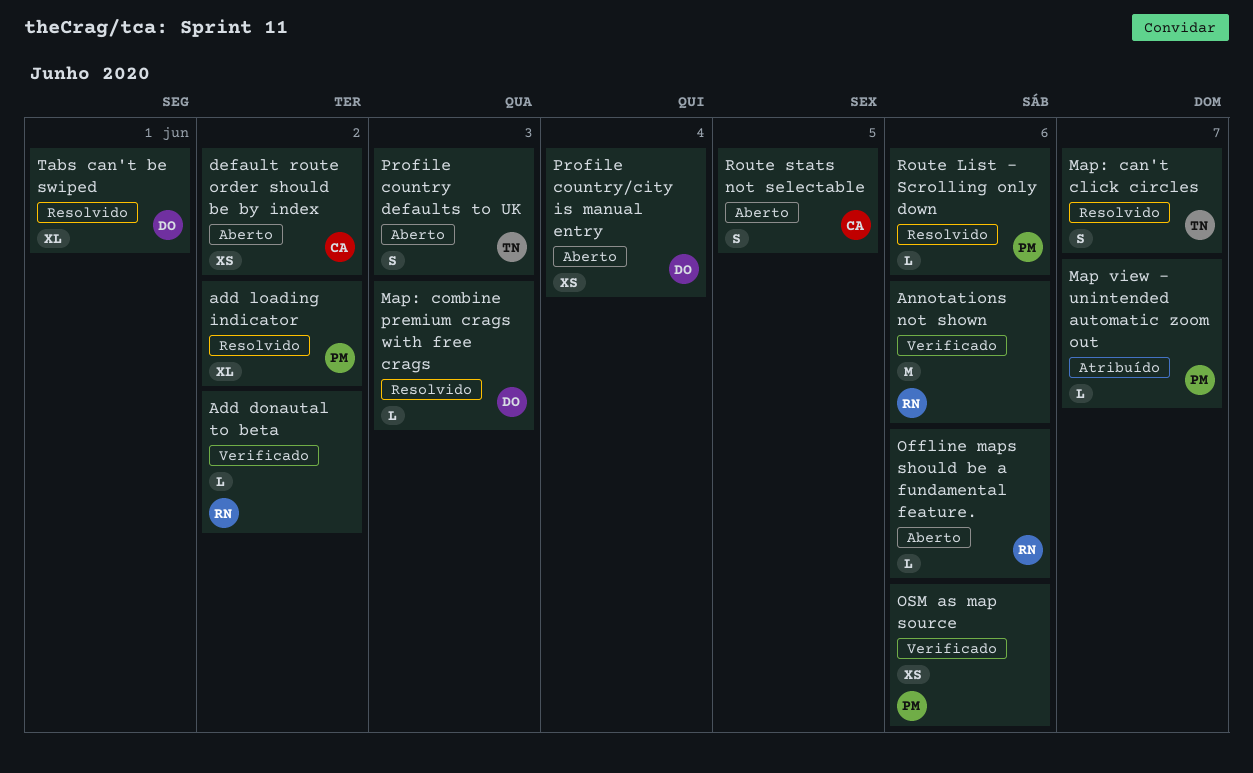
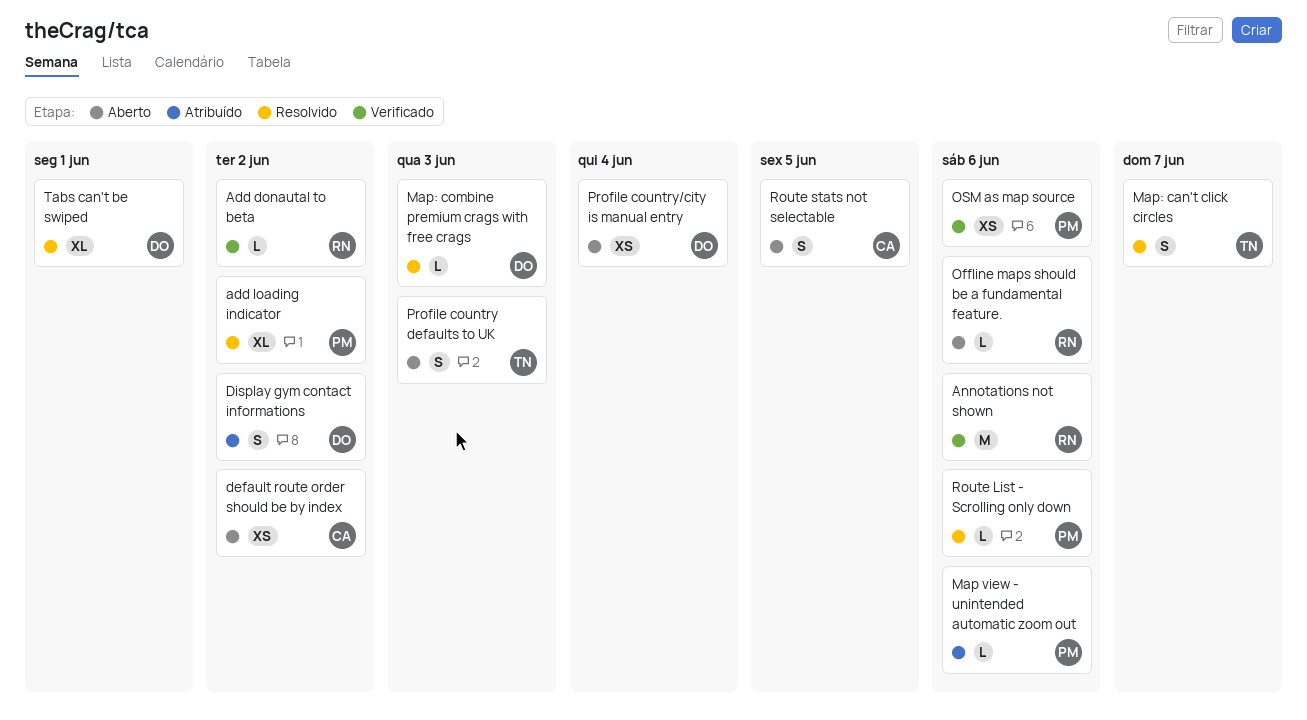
Display gym contact informations: none -> present
Map view - unintended automatic zoom out, due: Jun 7 -> Jun 6

